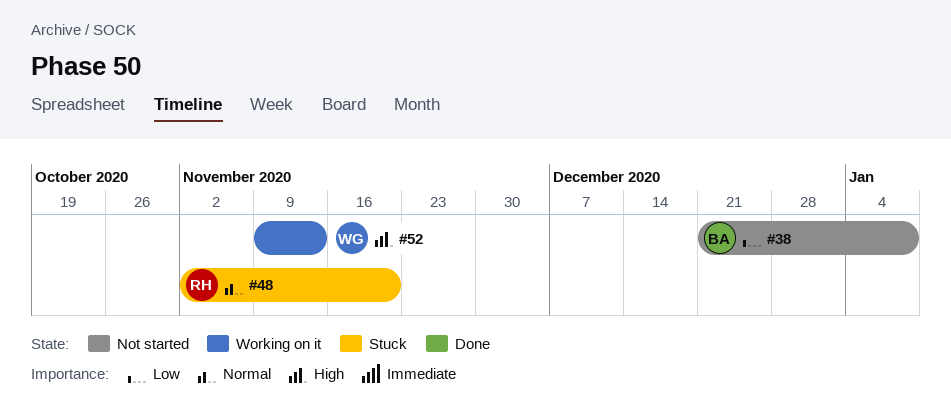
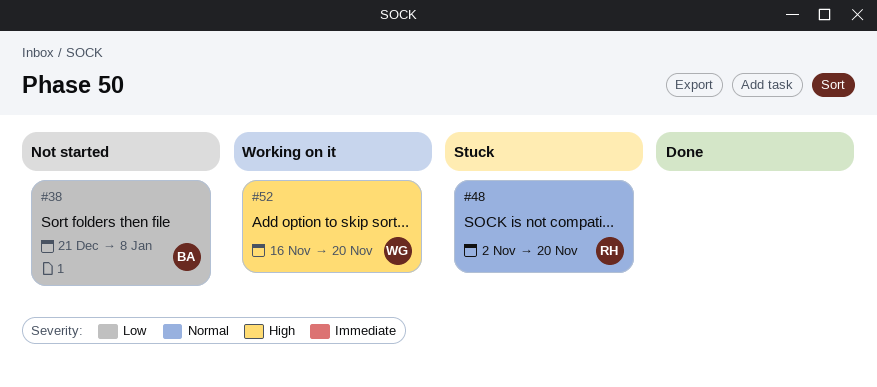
#52, start: Nov 9 -> Nov 16
#52, due: Nov 13 -> Nov 20

